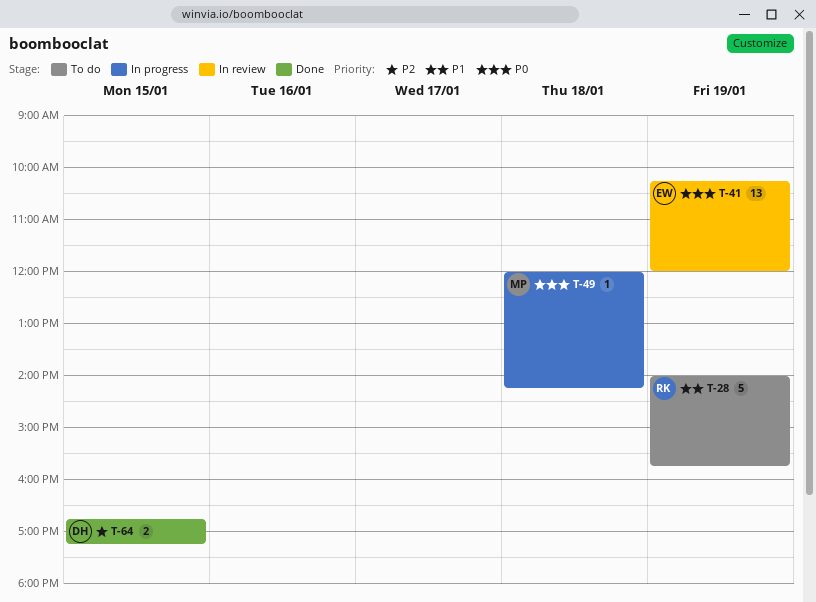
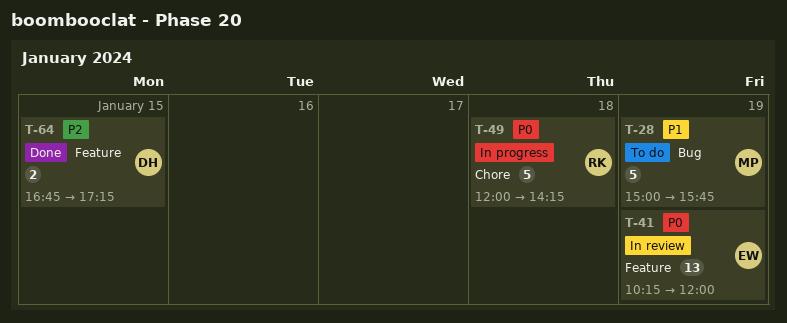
T-28, owner: RK -> MP
T-28, begins: 14:00 -> 15:00
T-49, owner: MP -> RK
T-49, estimate: 1 -> 5

